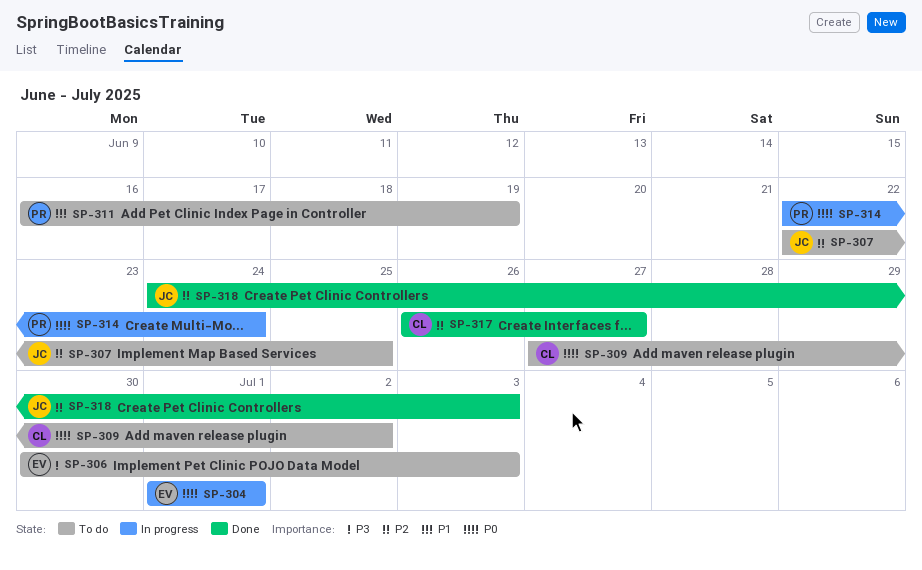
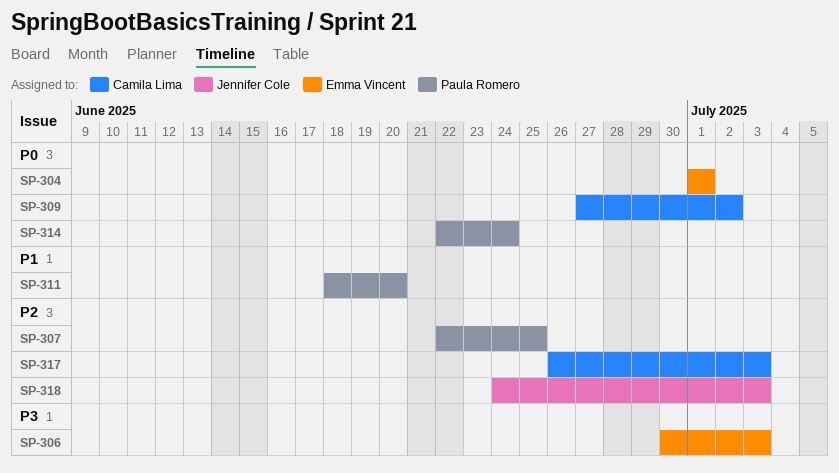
SP-307, owner: Jennifer Cole -> Paula Romero
SP-311, start: Jun 16 -> Jun 18
SP-311, due: Jun 19 -> Jun 20
SP-317, due: Jun 27 -> Jul 3

